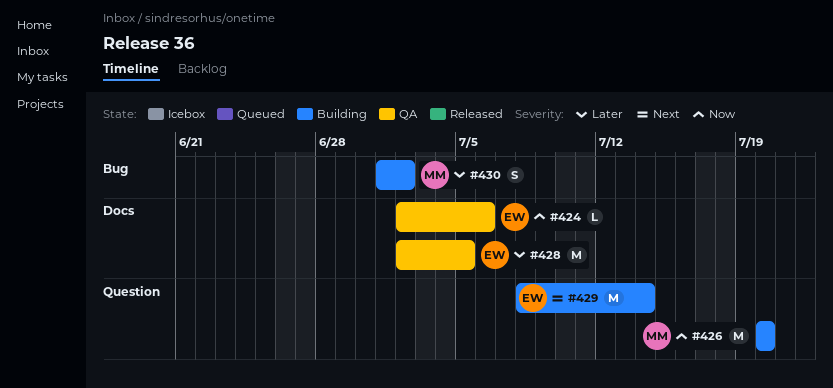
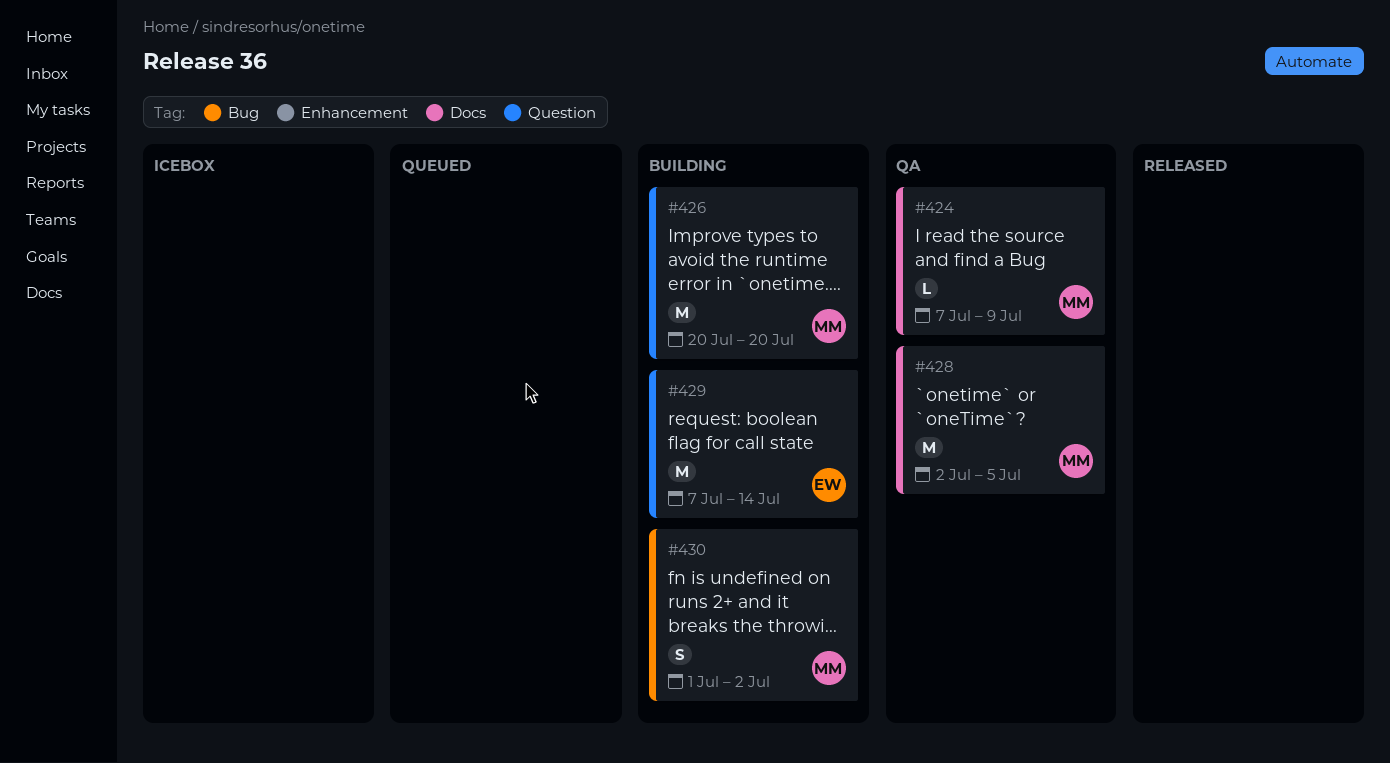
#424, owner: EW -> MM
#424, start: Jul 2 -> Jul 7
#424, due: Jul 6 -> Jul 9
#428, owner: EW -> MM
#429, start: Jul 8 -> Jul 7

